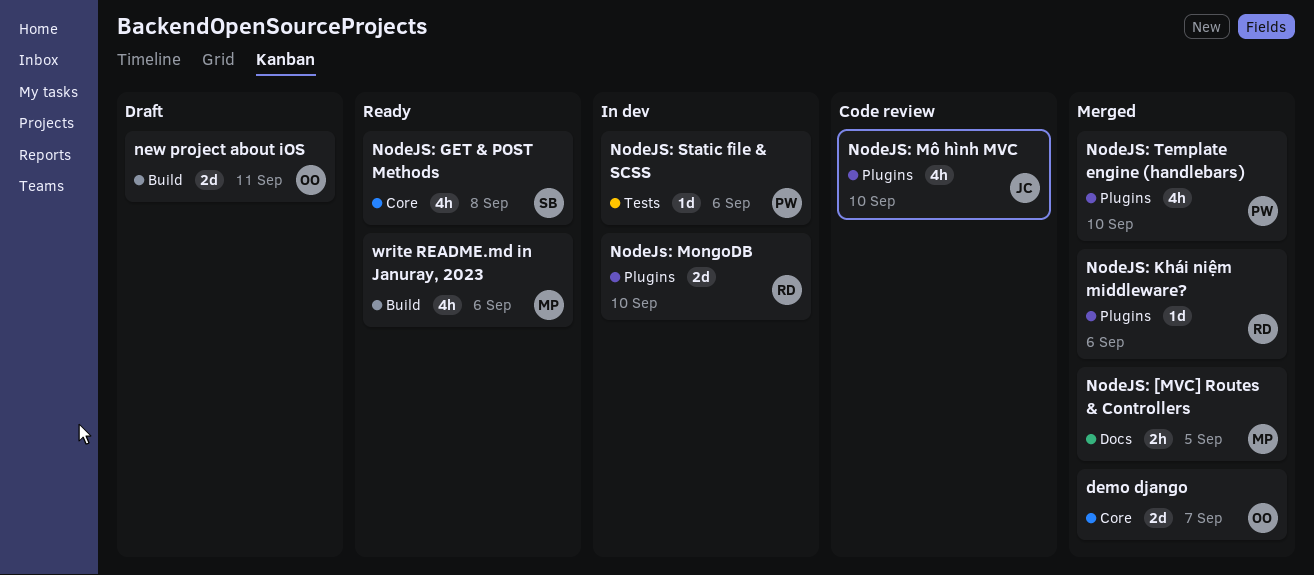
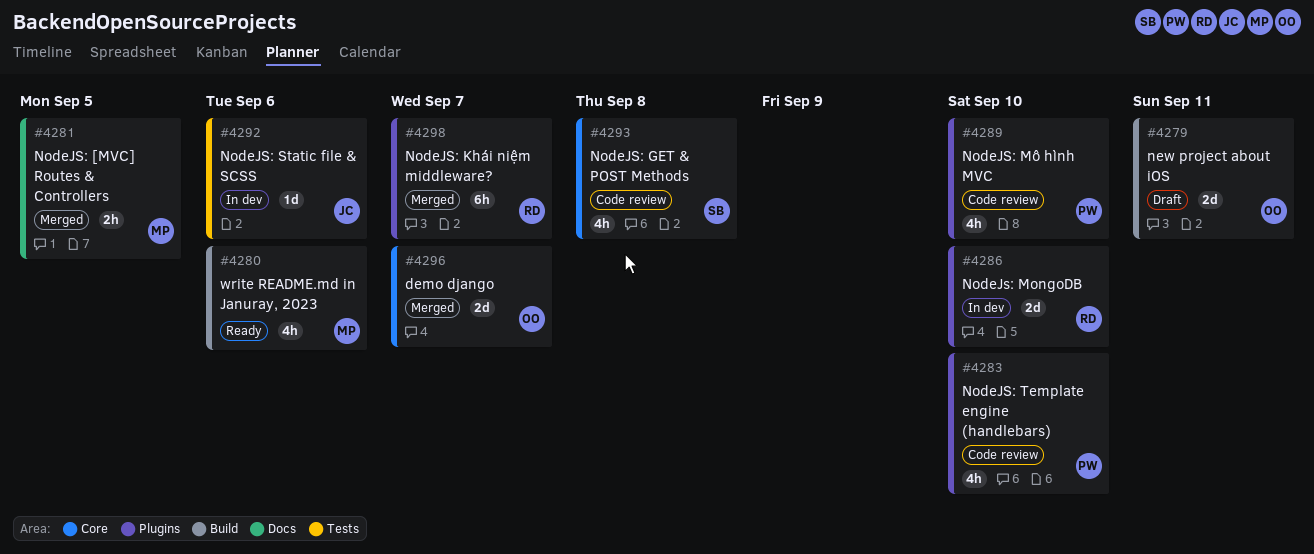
NodeJS: GET & POST Methods, status: Ready -> Code review
NodeJS: Khái niệm middleware?, estimate: 1d -> 6h
NodeJS: Khái niệm middleware?, due: Sep 6 -> Sep 7
NodeJS: Mô hình MVC, owner: JC -> PW
NodeJS: Static file & SCSS, owner: PW -> JC
NodeJS: Template engine (handlebars), status: Merged -> Code review

